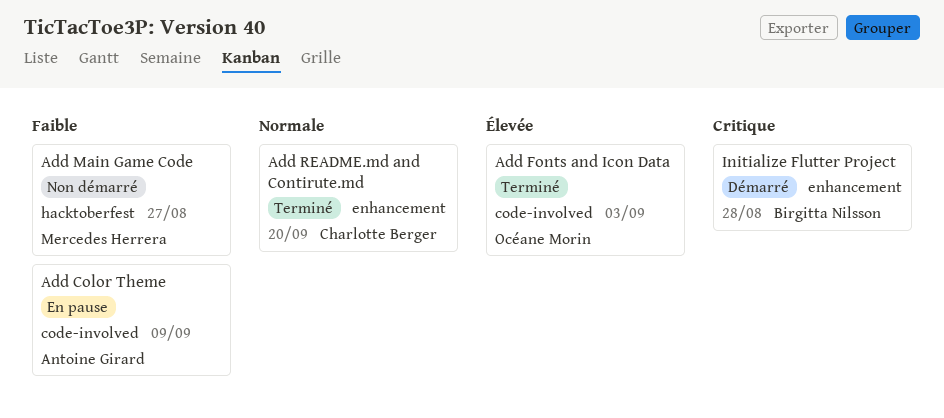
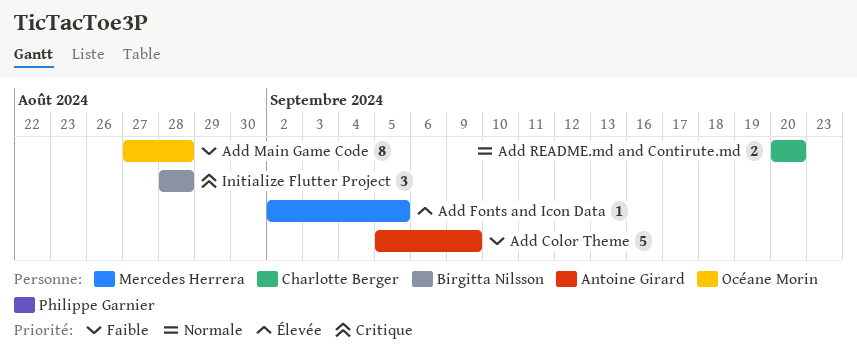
Add Fonts and Icon Data, owner: Océane Morin -> Mercedes Herrera
Add Fonts and Icon Data, due: Sep 3 -> Sep 5
Add Main Game Code, owner: Mercedes Herrera -> Océane Morin
Add Main Game Code, due: Aug 27 -> Aug 28

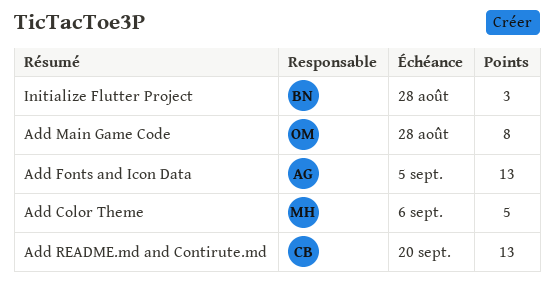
Add Color Theme, owner: Antoine Girard -> Mercedes Herrera
Add Color Theme, due: Sep 9 -> Sep 6
Add Fonts and Icon Data, owner: Mercedes Herrera -> Antoine Girard
Add Fonts and Icon Data, estimate: 1 -> 13
Add README.md and Contirute.md, estimate: 2 -> 13

